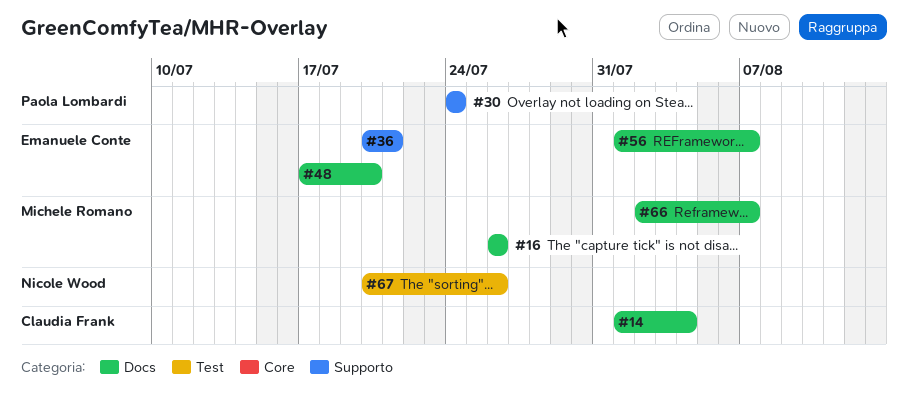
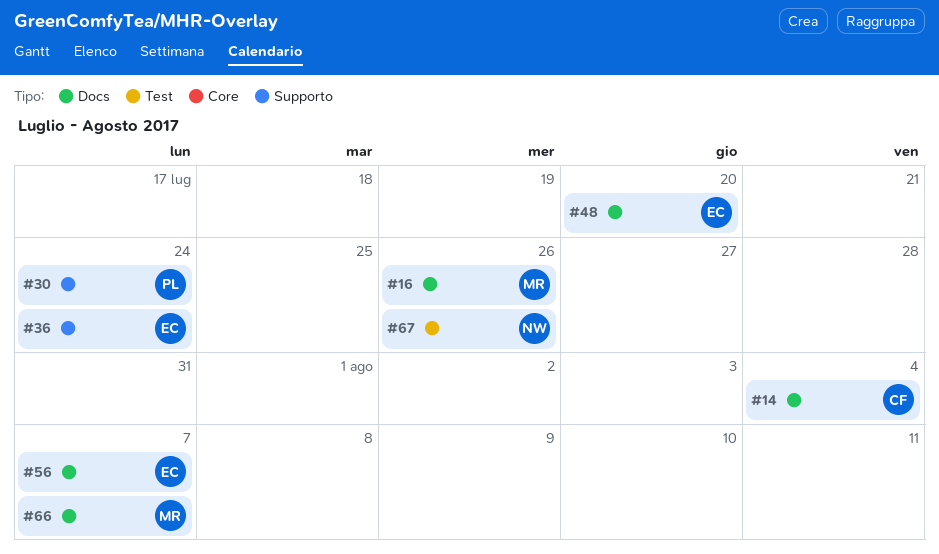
#36, due: Jul 21 -> Jul 24

